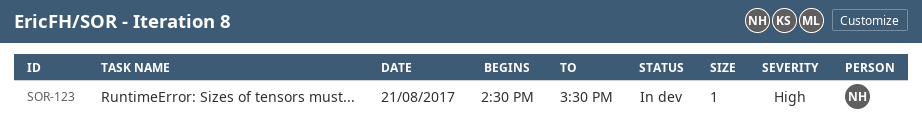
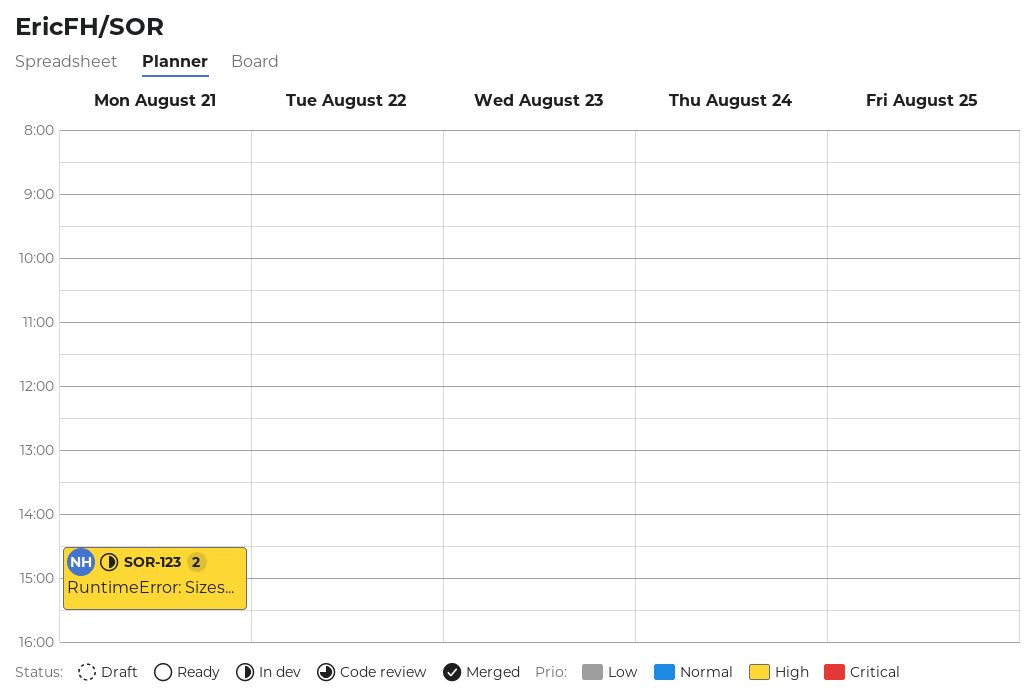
SOR-123, estimate: 1 -> 2

